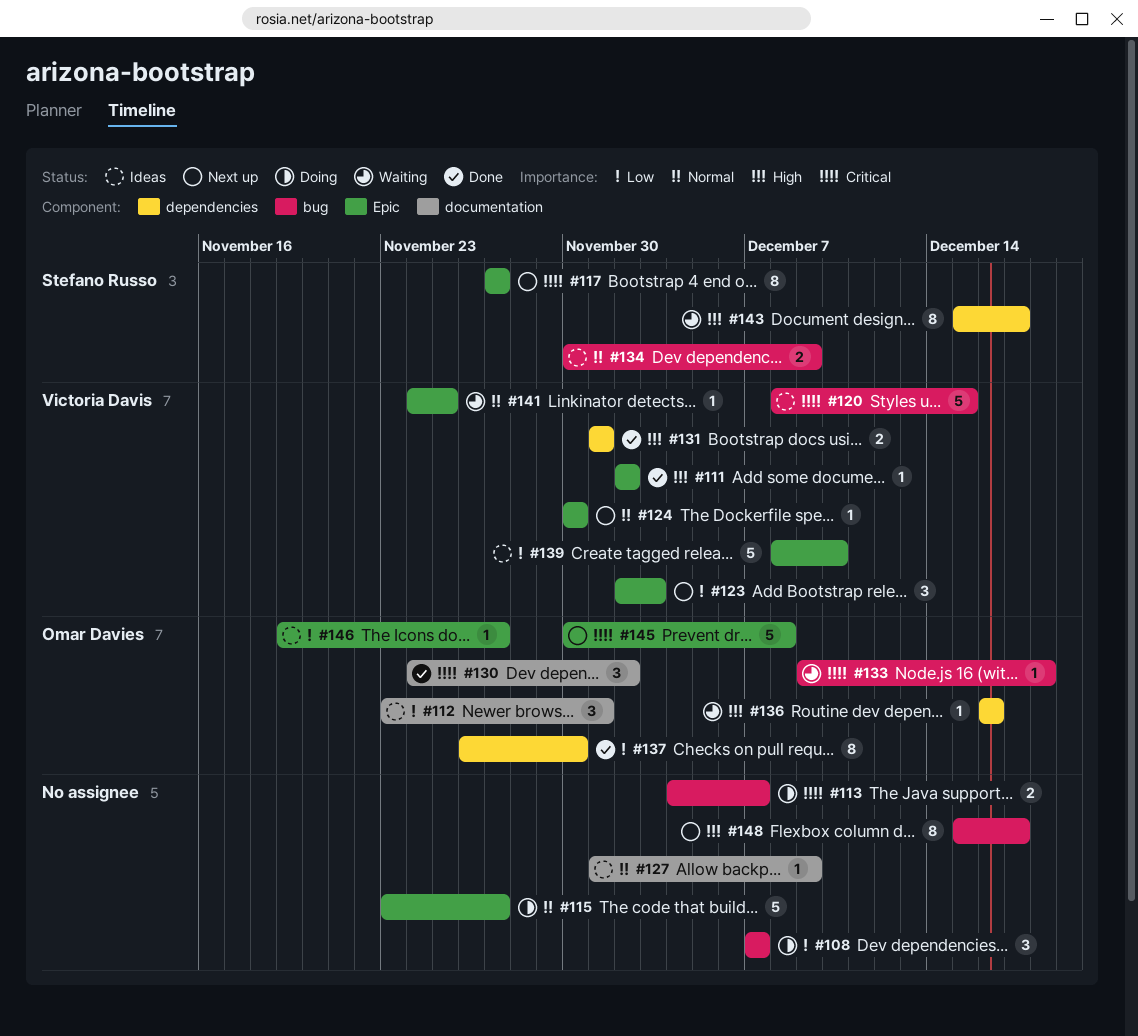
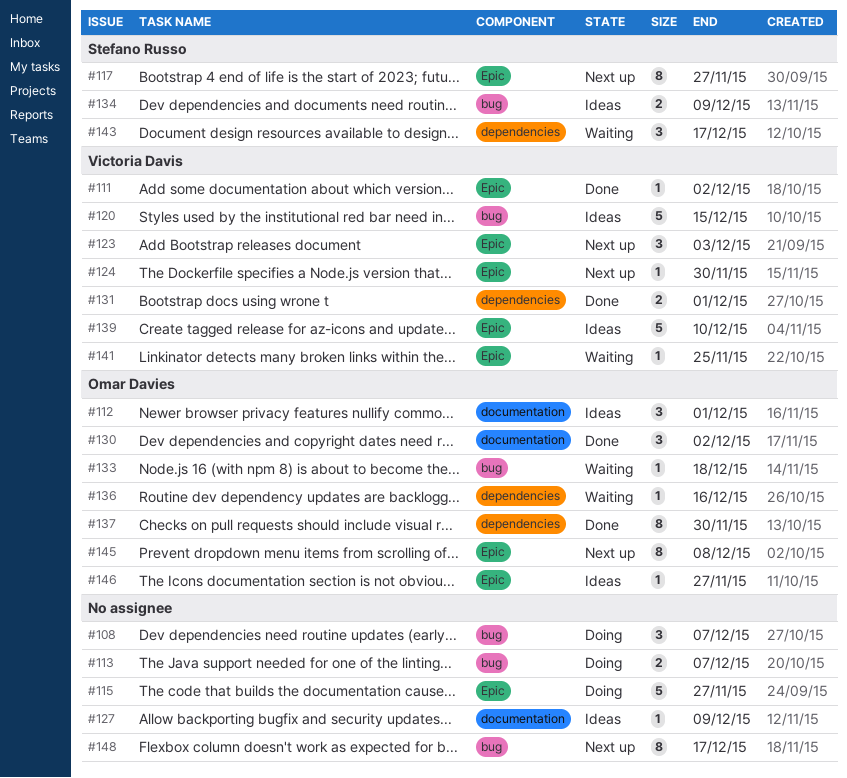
#143, estimate: 8 -> 3
#145, estimate: 5 -> 8

